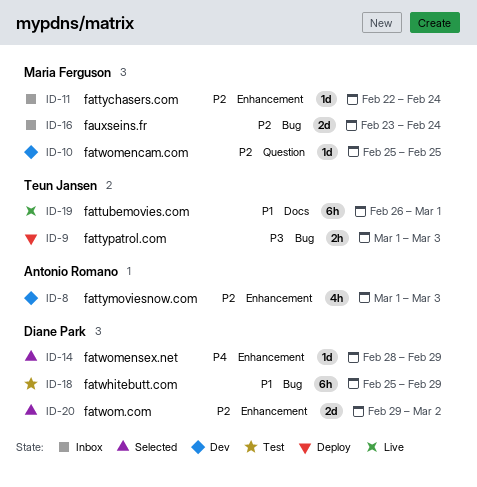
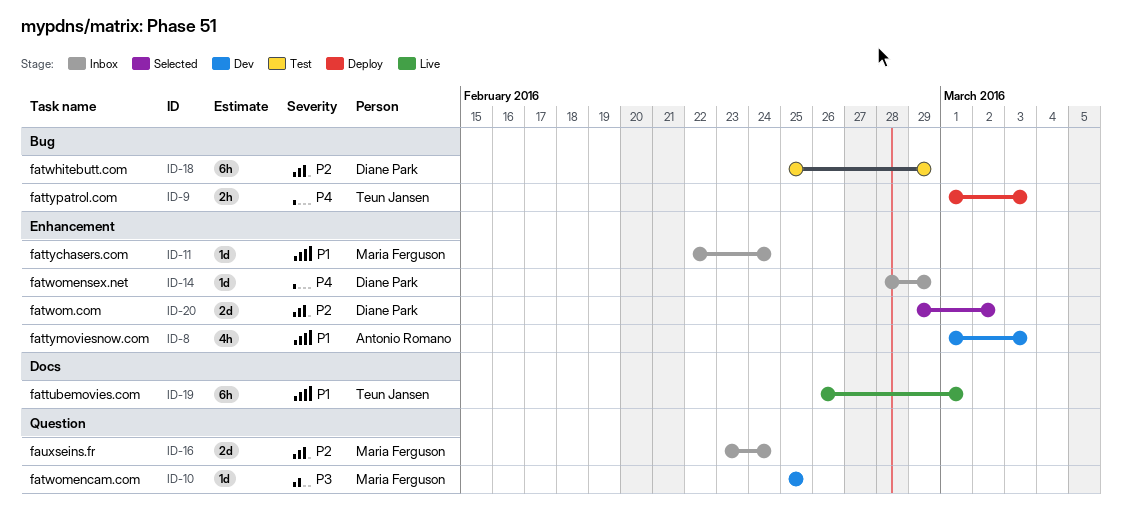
ID-8, priority: P2 -> P1
ID-9, priority: P3 -> P4
ID-10, priority: P2 -> P3
ID-11, priority: P2 -> P1
ID-14, status: Selected -> Inbox
ID-16, label: Bug -> Question
ID-18, priority: P1 -> P2

